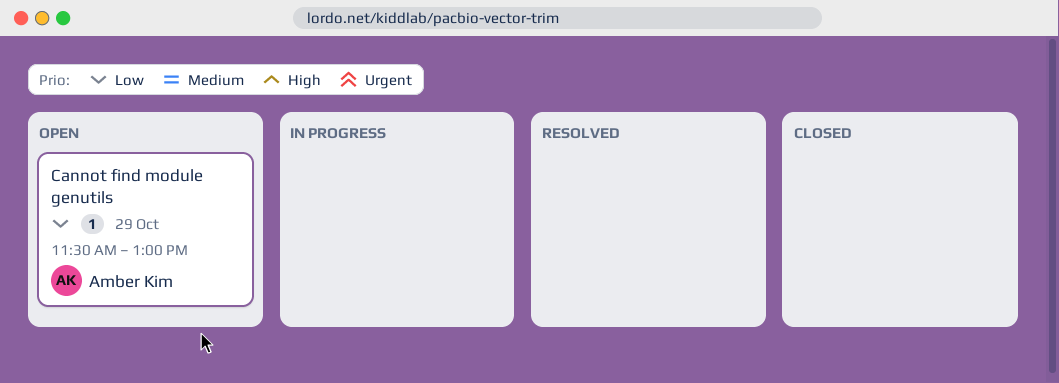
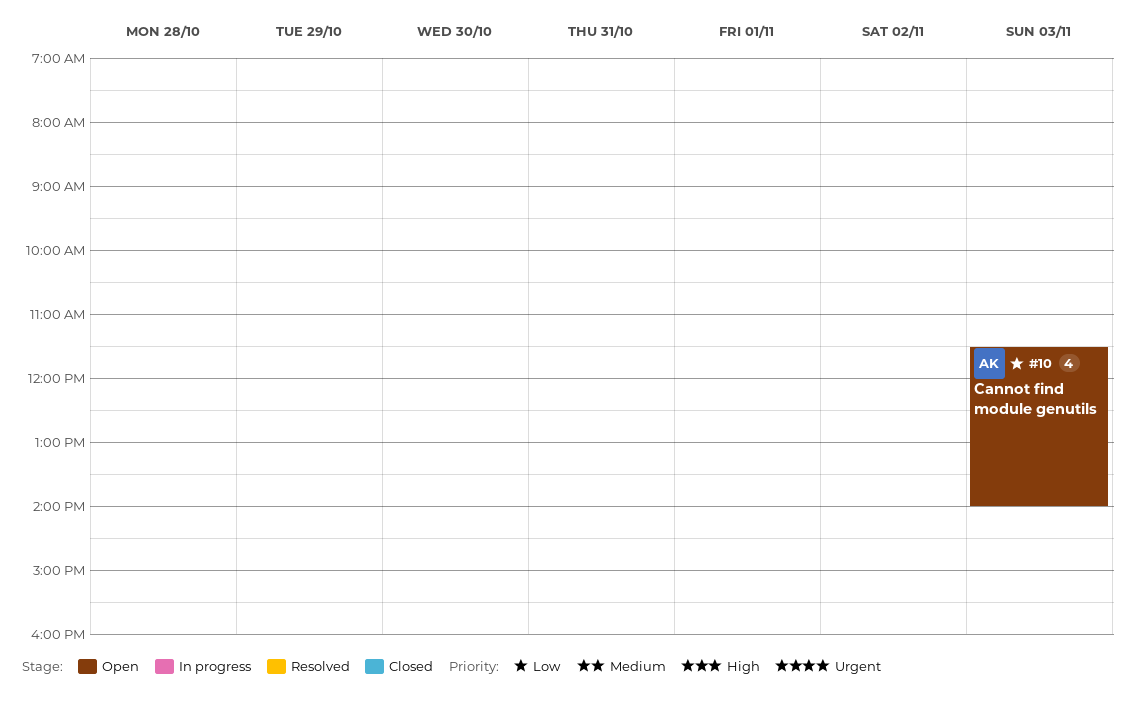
Cannot find module genutils, estimate: 1 -> 4
Cannot find module genutils, day: Oct 29 -> Nov 3
Cannot find module genutils, ends: 13:00 -> 14:00

